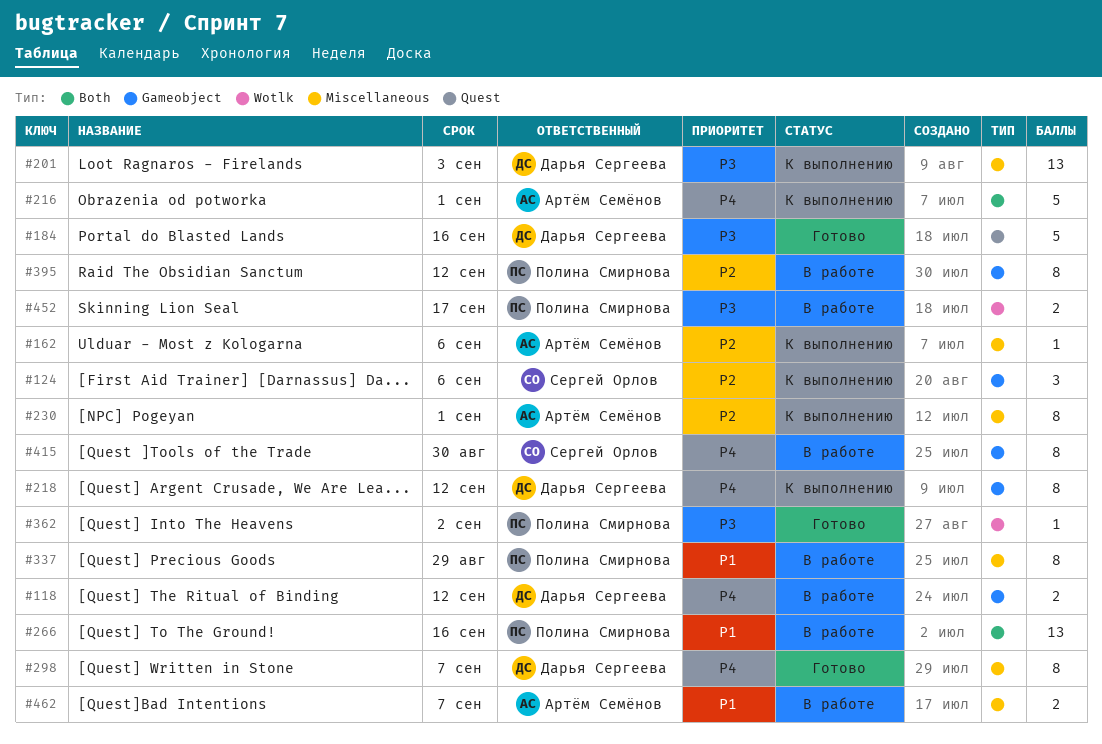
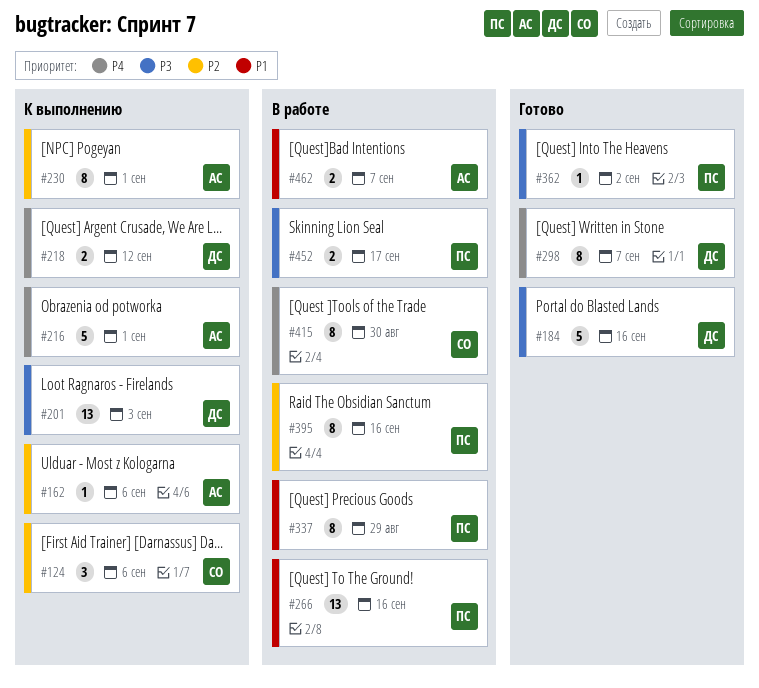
#118: present -> none
#218, estimate: 8 -> 2
#395, due: Sep 12 -> Sep 16

